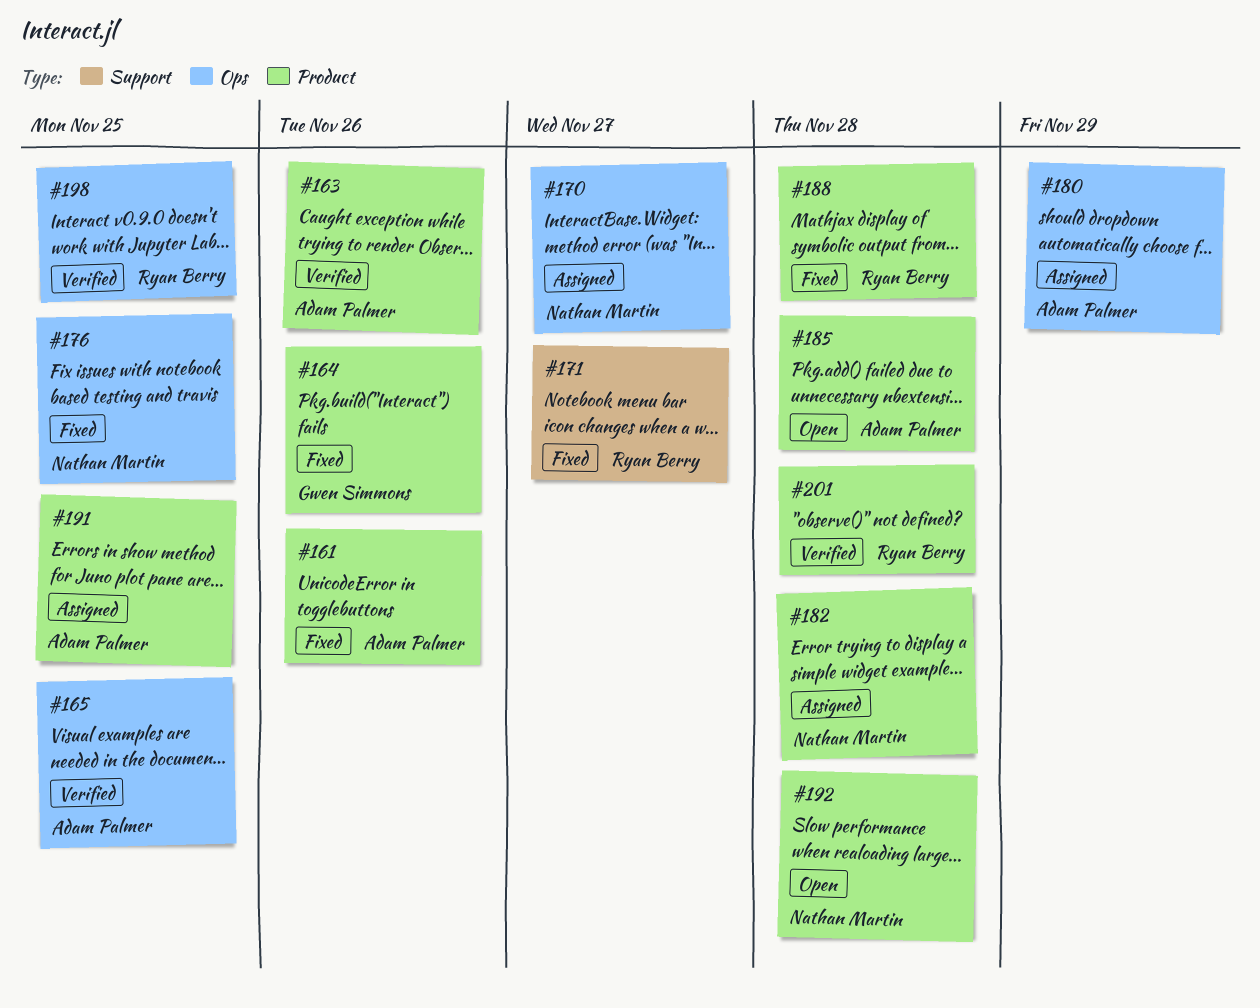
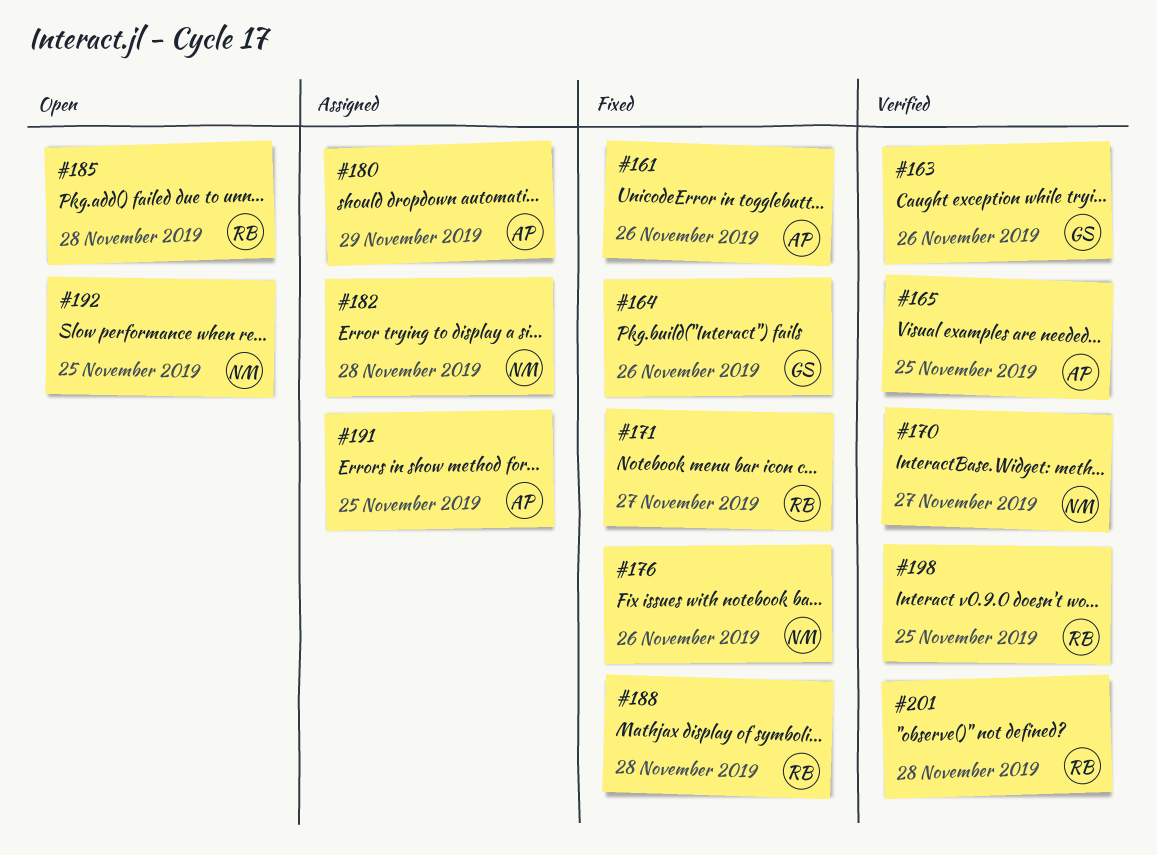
#163, owner: Adam Palmer -> Gwen Simmons
#170, status: Assigned -> Verified
#176, due: Nov 25 -> Nov 26
#185, owner: Adam Palmer -> Ryan Berry
#192, due: Nov 28 -> Nov 25

